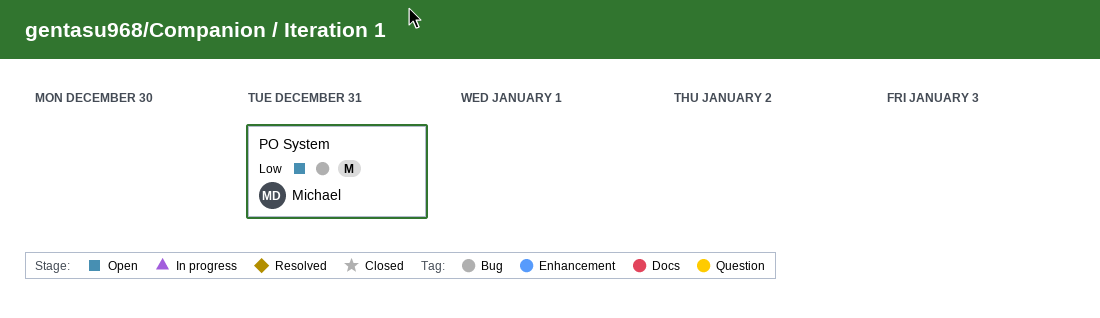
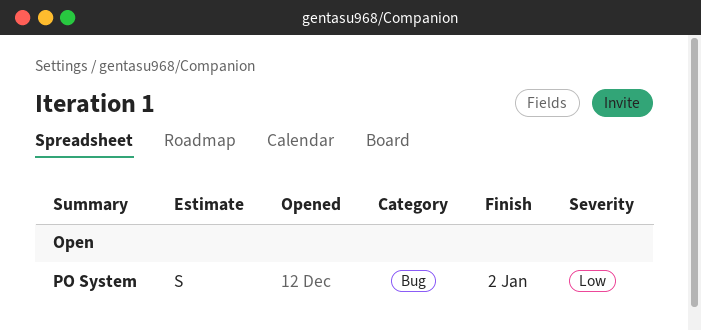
PO System, estimate: M -> S
PO System, due: Dec 31 -> Jan 2

